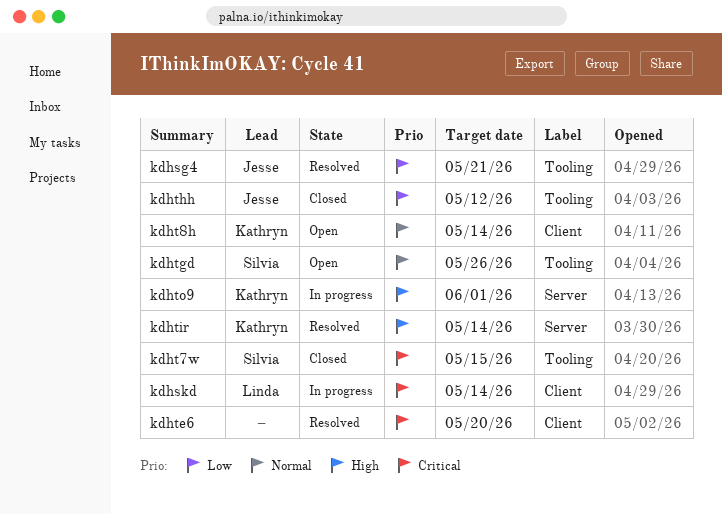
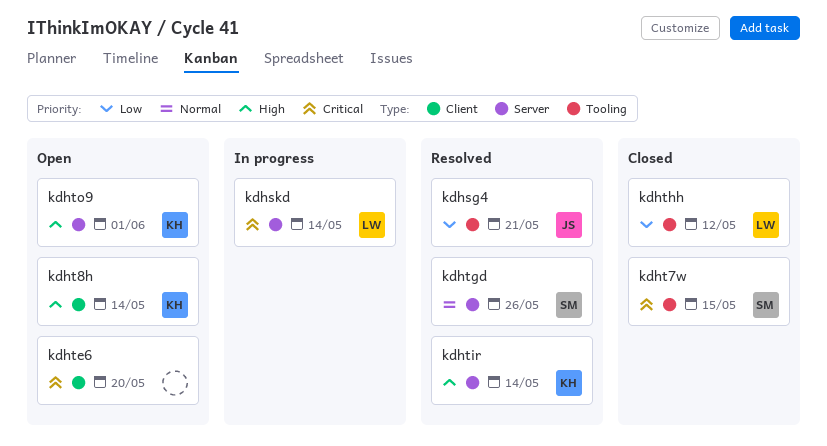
kdhskd, label: Client -> Server
kdht8h, priority: Normal -> High
kdhte6, status: Resolved -> Open
kdhtgd, status: Open -> Resolved
kdhtgd, label: Tooling -> Server
kdhthh, owner: Jesse -> Linda
kdhto9, status: In progress -> Open

